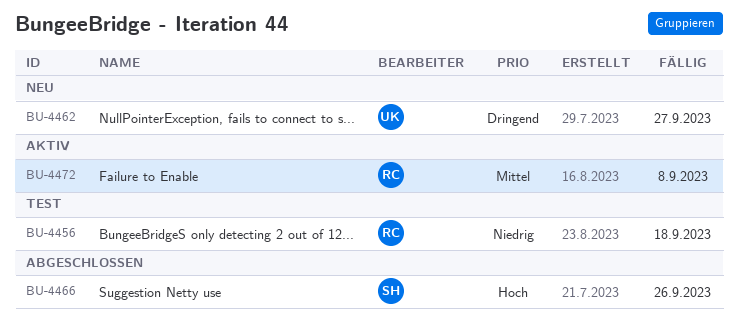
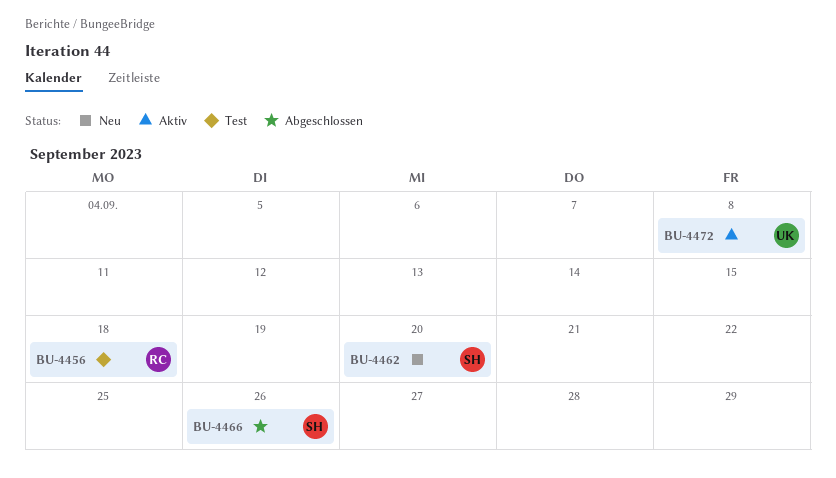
BU-4462, owner: UK -> SH
BU-4462, due: Sep 27 -> Sep 20
BU-4472, owner: RC -> UK

